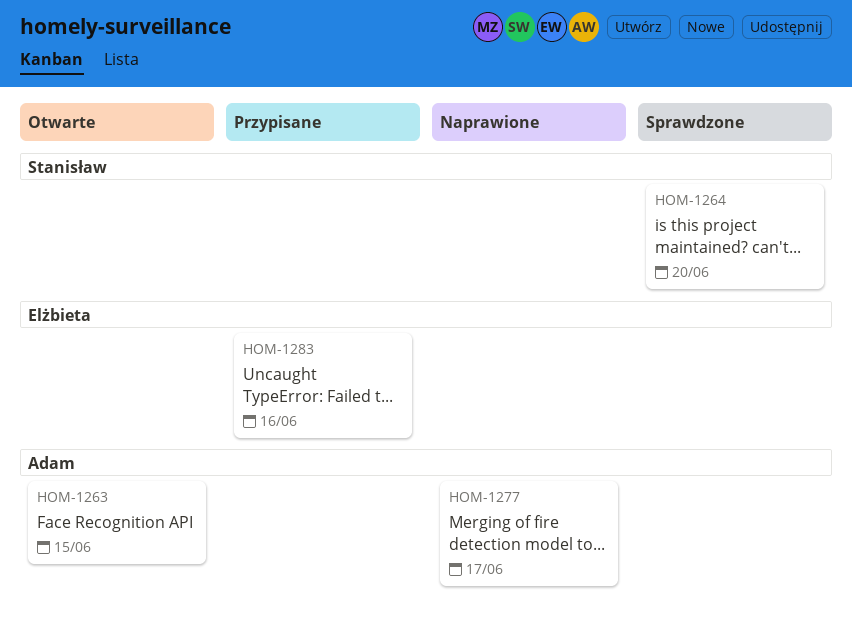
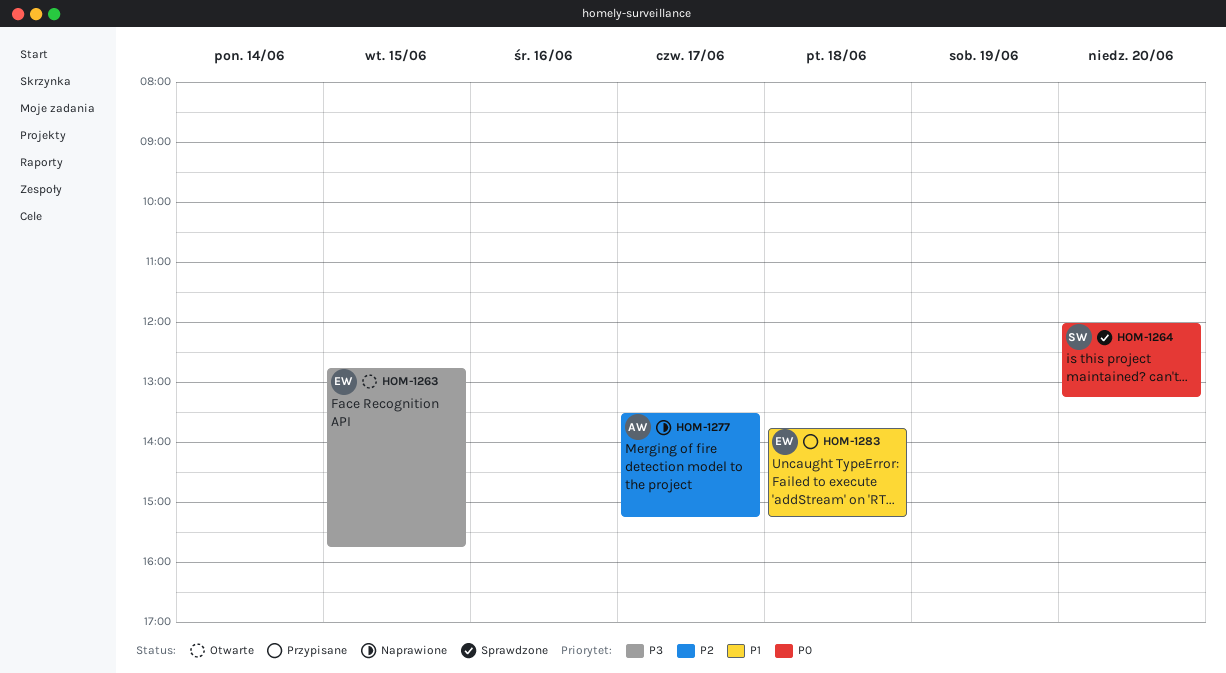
HOM-1263, owner: Adam -> Elżbieta
HOM-1283, day: Jun 16 -> Jun 18

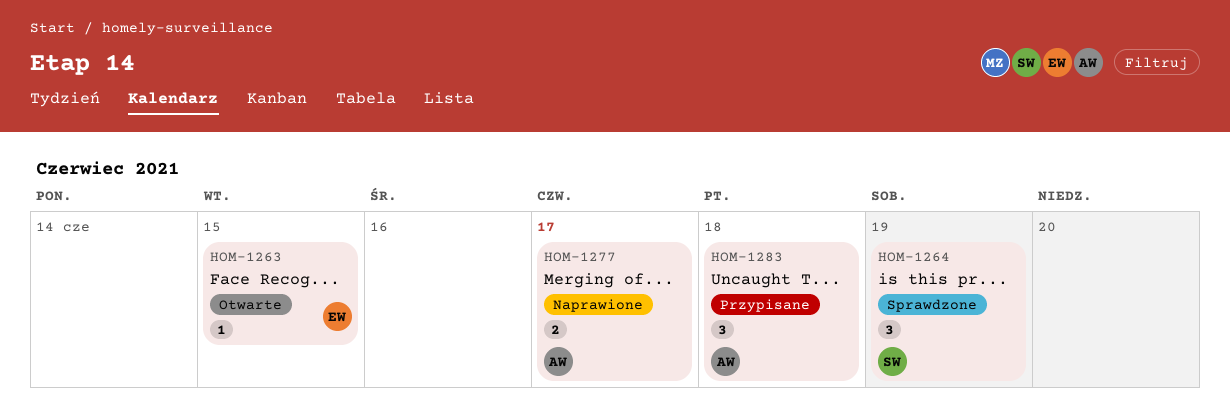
HOM-1264, day: Jun 20 -> Jun 19
HOM-1283, owner: EW -> AW

